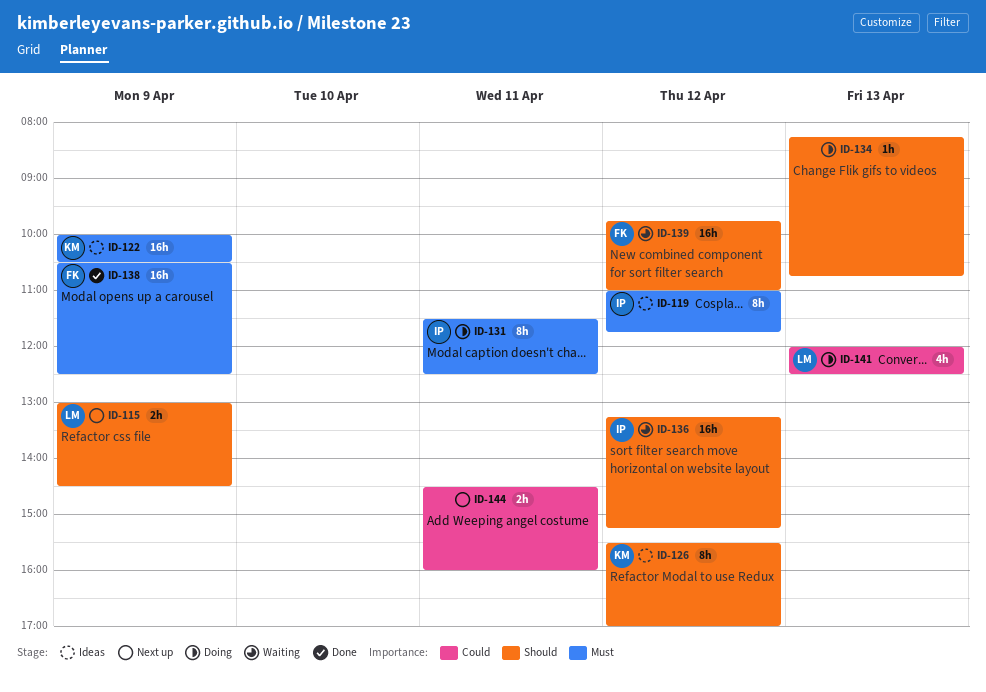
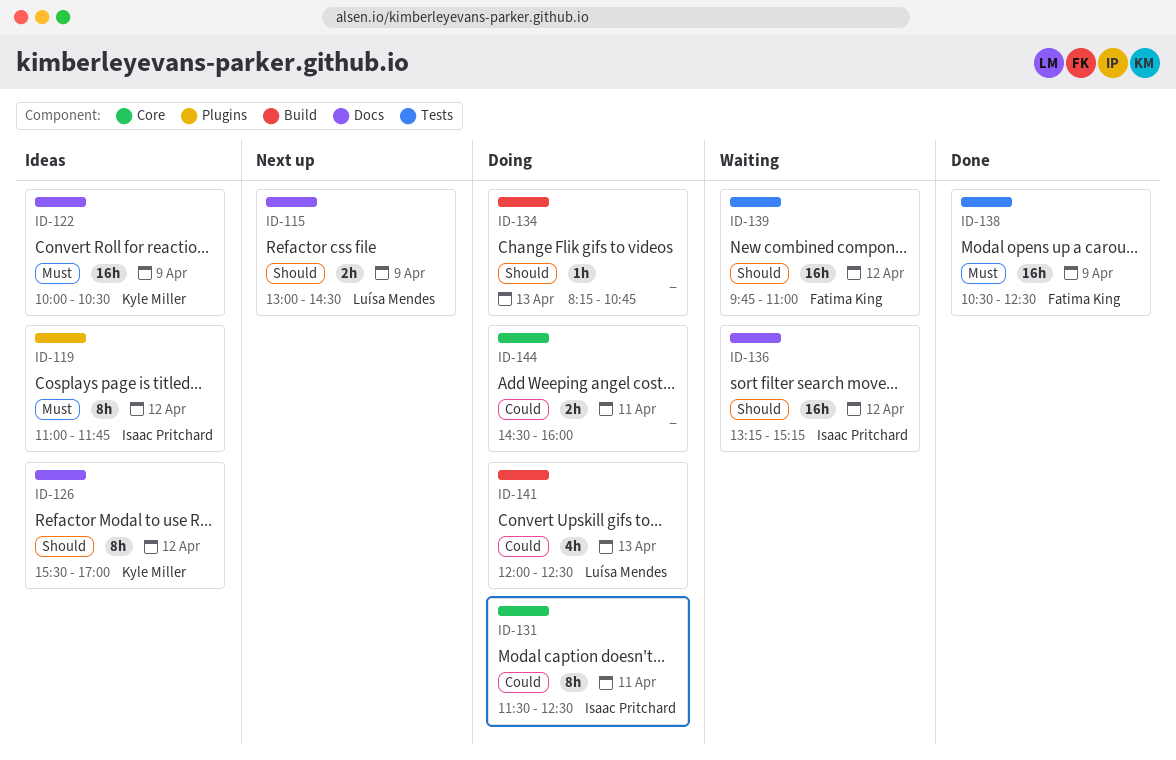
ID-131, priority: Must -> Could
ID-144, status: Next up -> Doing

